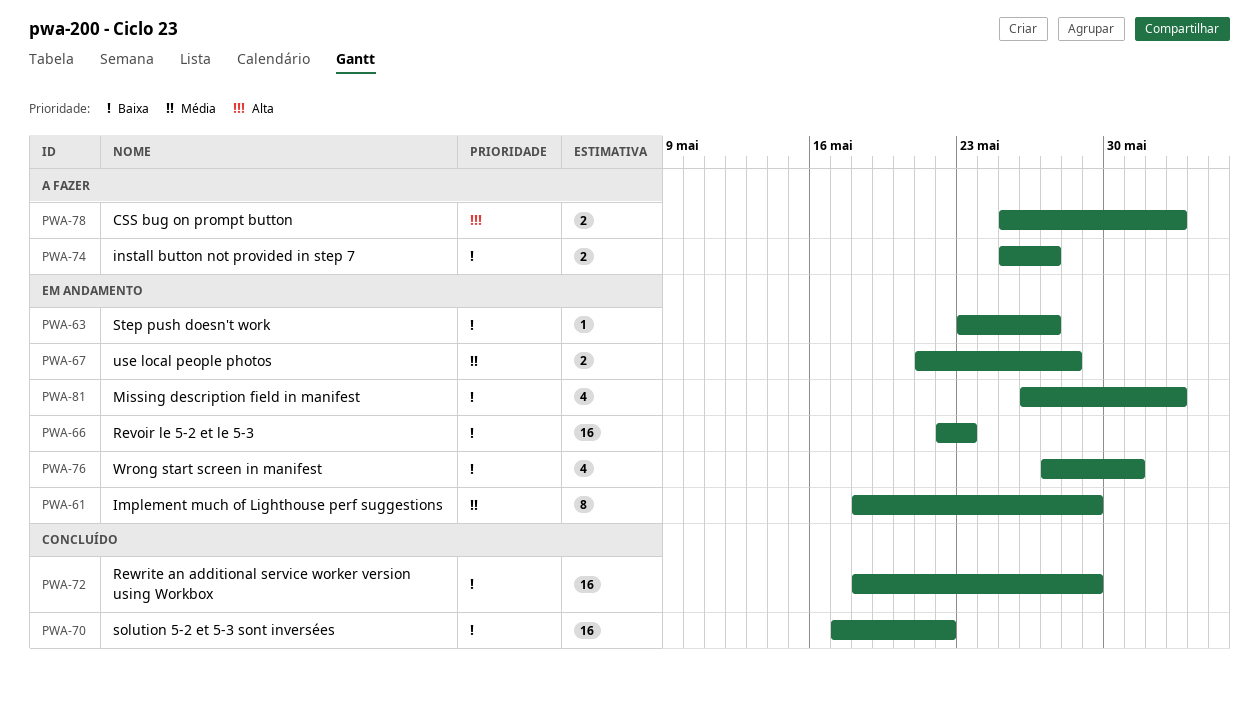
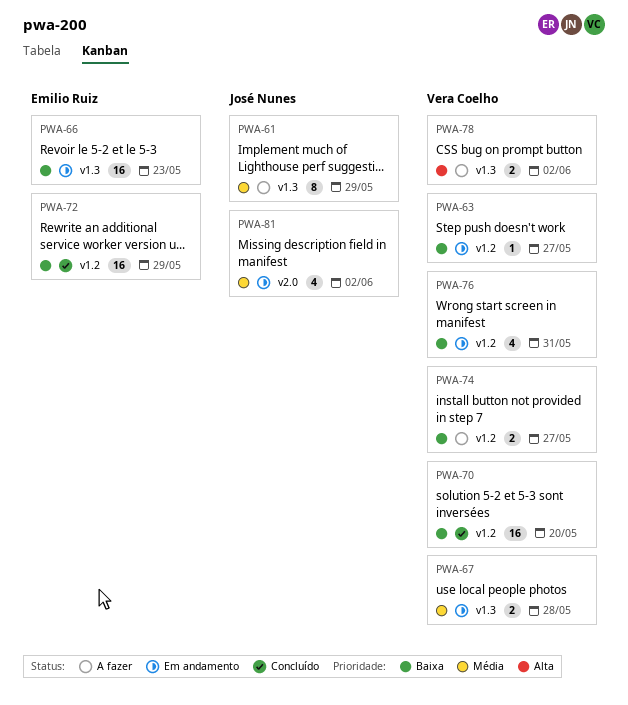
PWA-61, status: Em andamento -> A fazer
PWA-70, due: May 22 -> May 20
PWA-81, priority: Baixa -> Média

